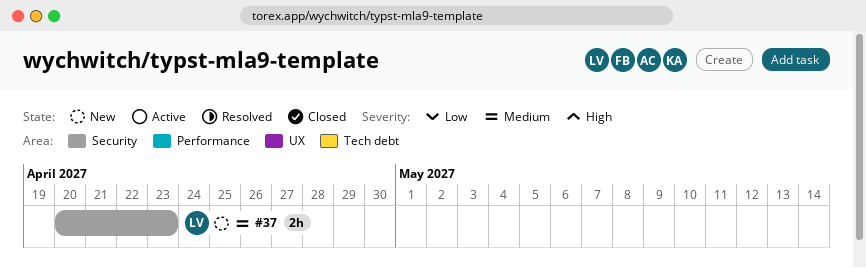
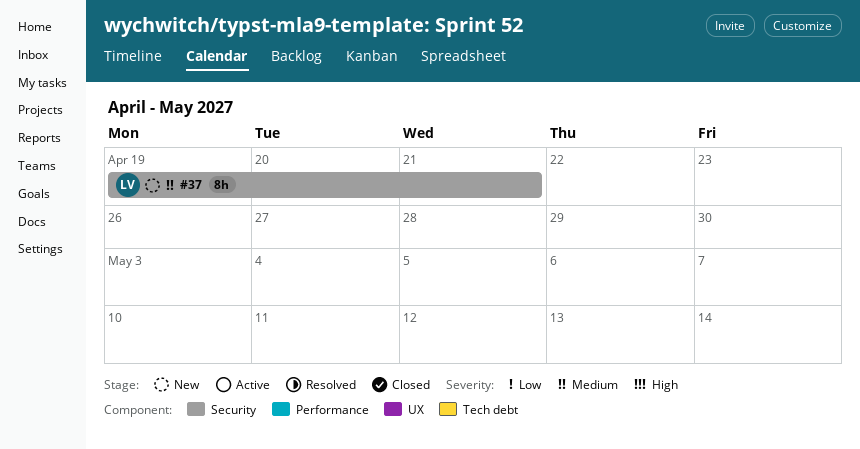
#37, estimate: 2h -> 8h
#37, start: Apr 20 -> Apr 19
#37, due: Apr 23 -> Apr 21

